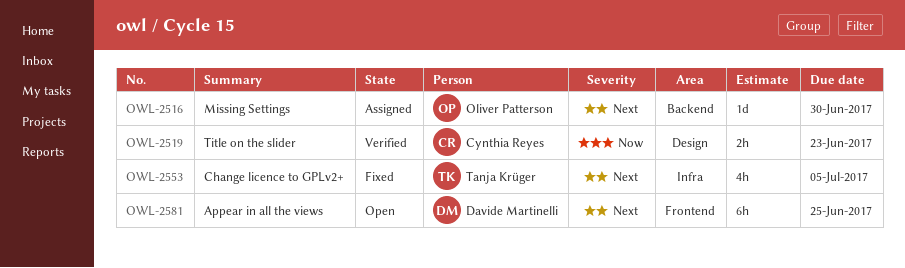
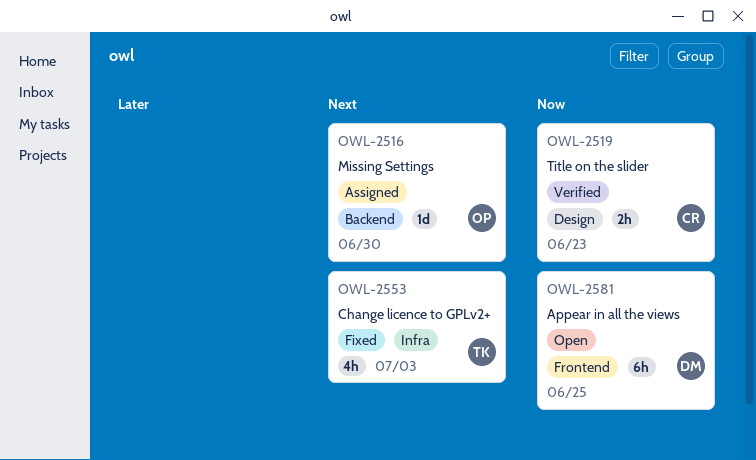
OWL-2553, due: Jul 5 -> Jul 3
OWL-2581, priority: Next -> Now

